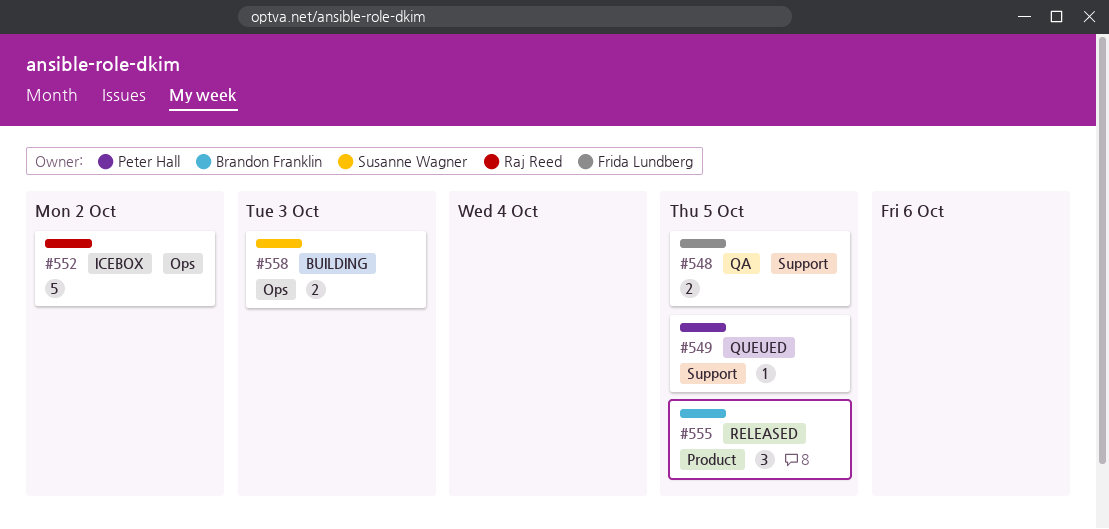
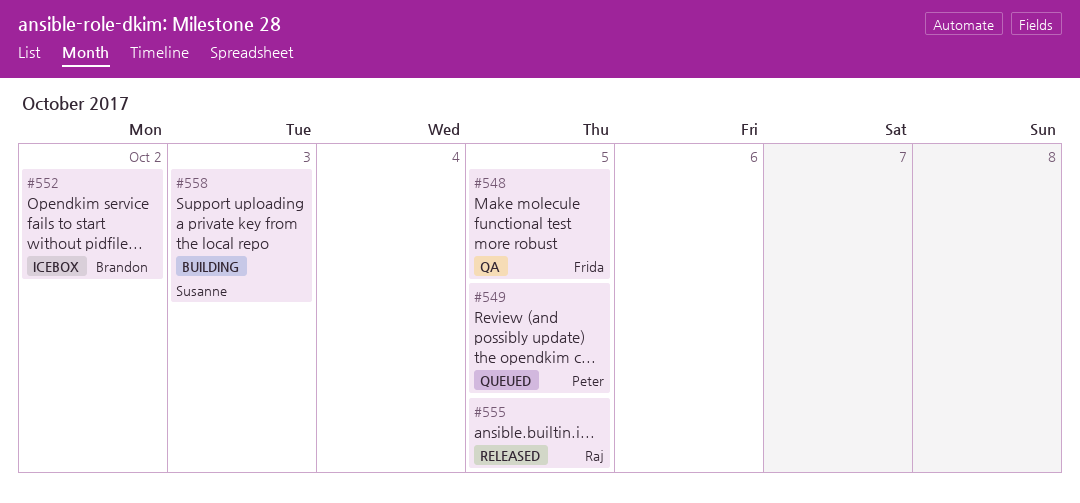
#552, owner: Raj Reed -> Brandon Franklin
#555, owner: Brandon Franklin -> Raj Reed

